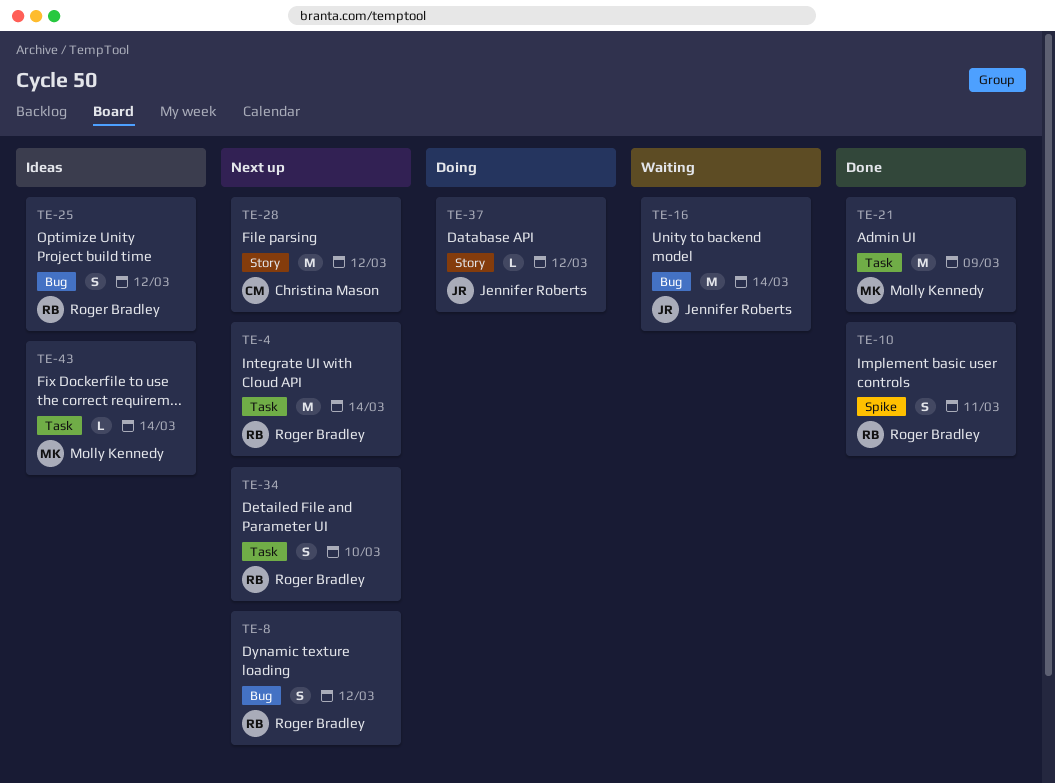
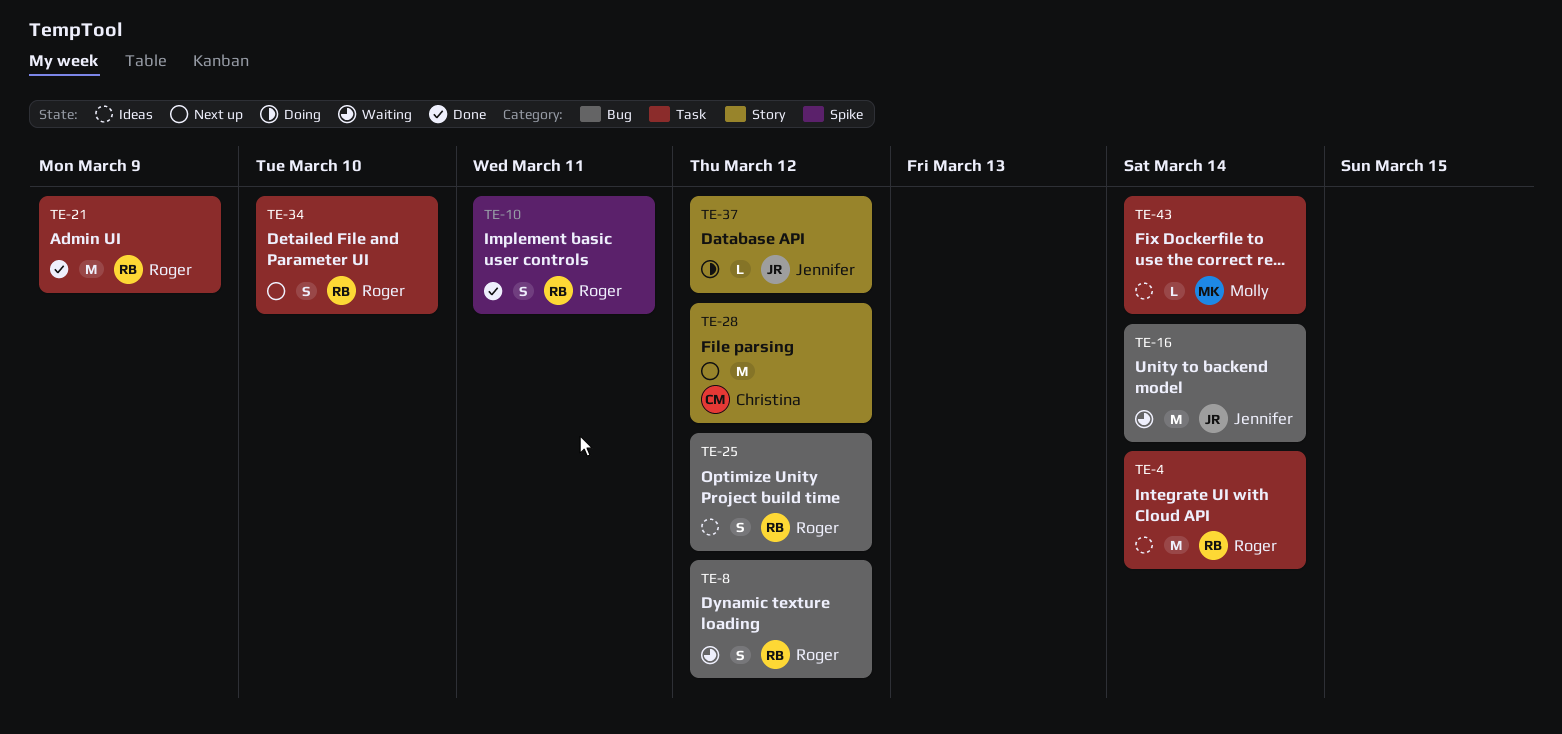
TE-4, status: Next up -> Ideas
TE-8, status: Next up -> Waiting
TE-21, owner: Molly Kennedy -> Roger Bradley

